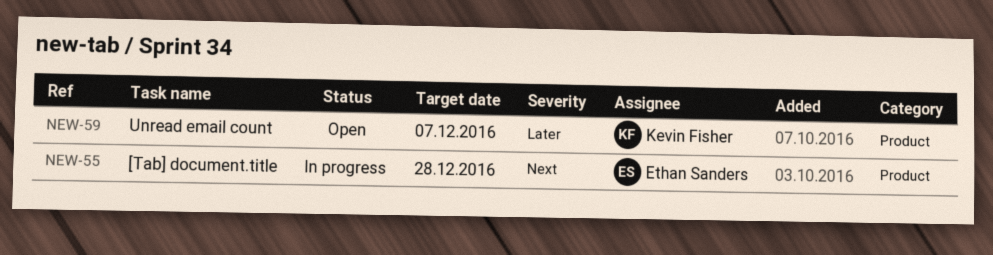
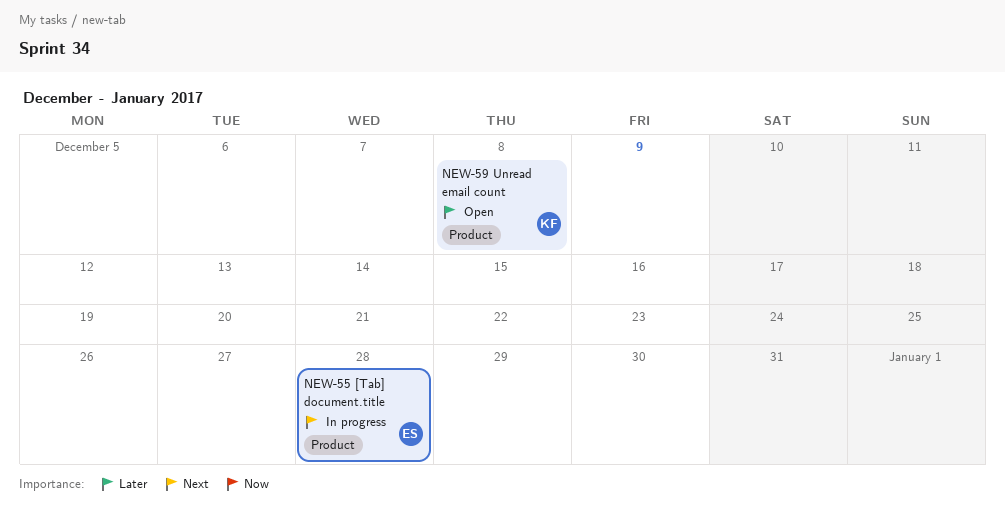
NEW-59, due: Dec 7 -> Dec 8

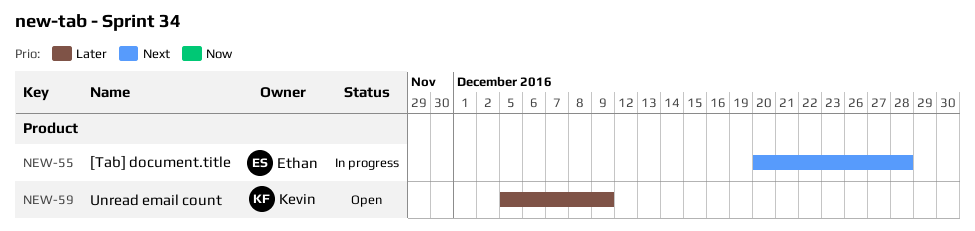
NEW-59, due: Dec 8 -> Dec 9

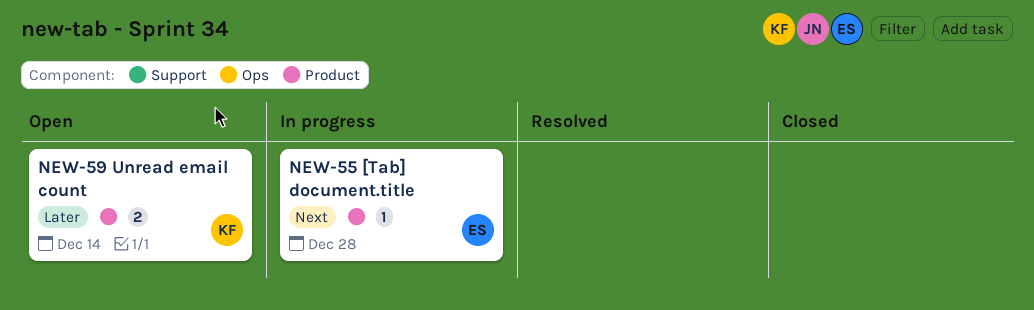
NEW-59, due: Dec 9 -> Dec 14

